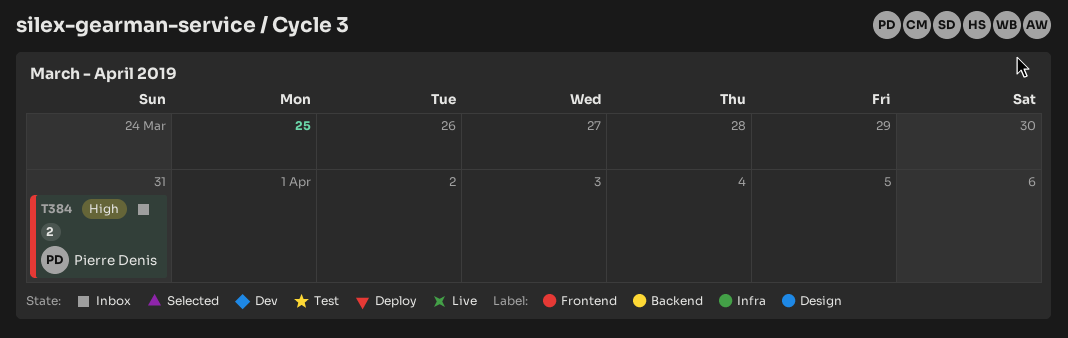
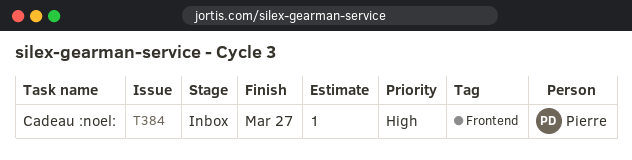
T384, estimate: 2 -> 1
T384, due: Mar 31 -> Mar 27

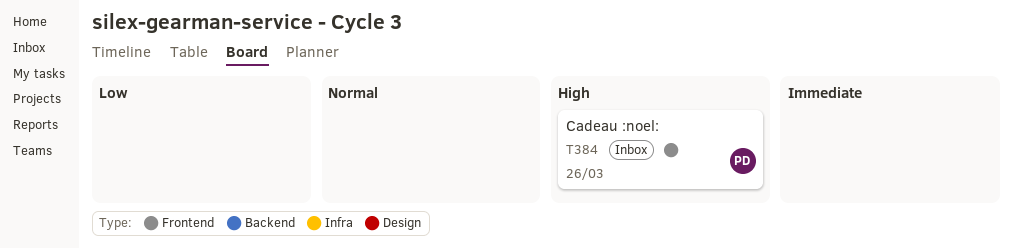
T384, due: Mar 27 -> Mar 26

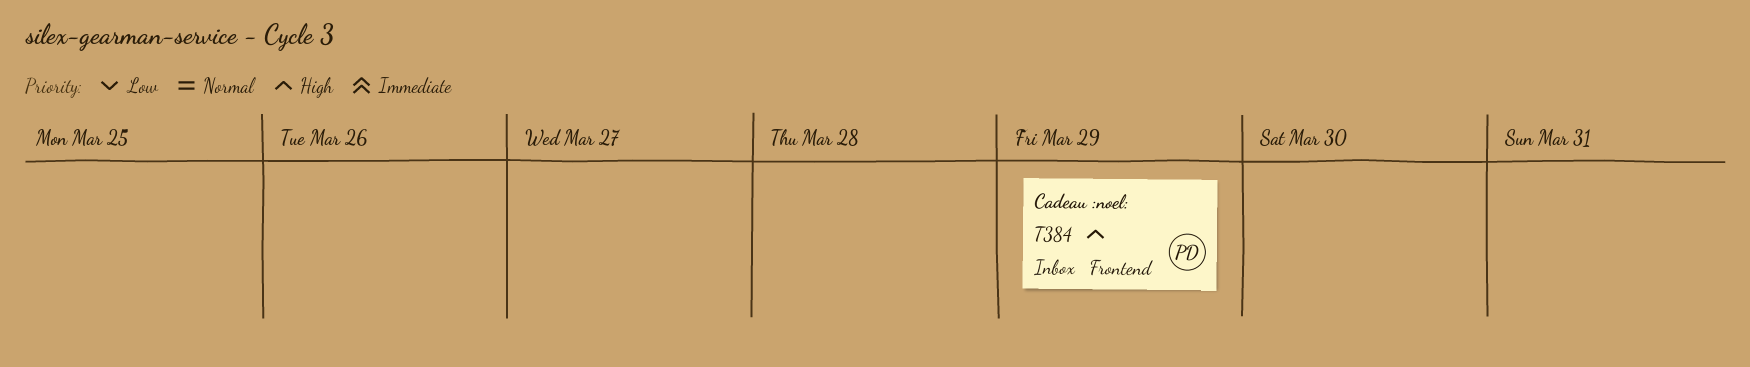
T384, due: Mar 26 -> Mar 29

